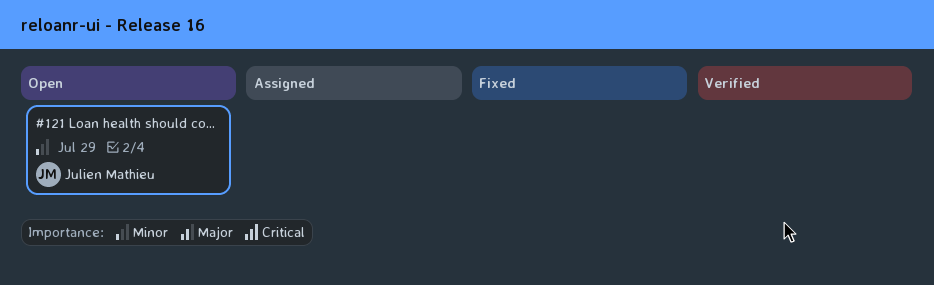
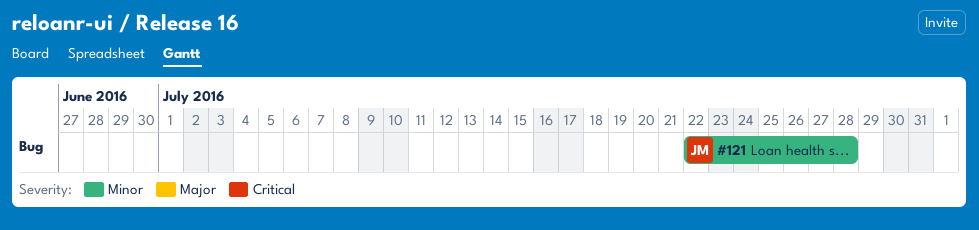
#121, due: Jul 29 -> Jul 28

